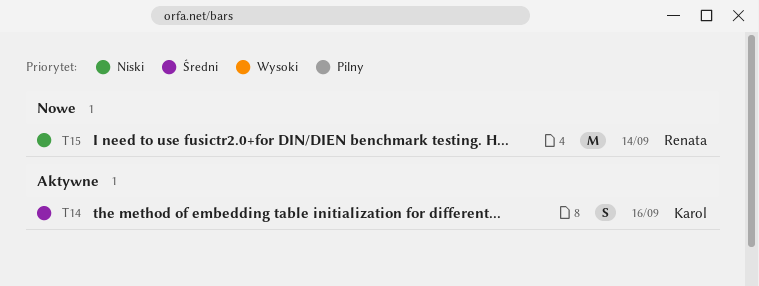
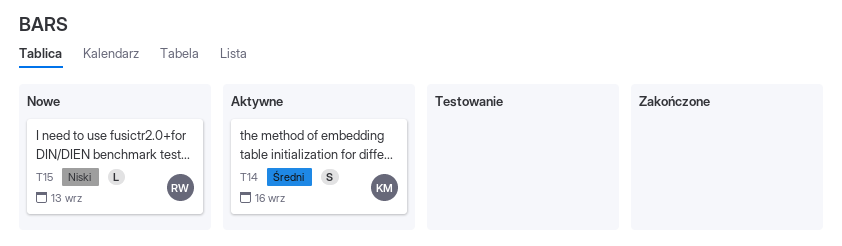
T15, estimate: M -> L
T15, due: Sep 14 -> Sep 13

